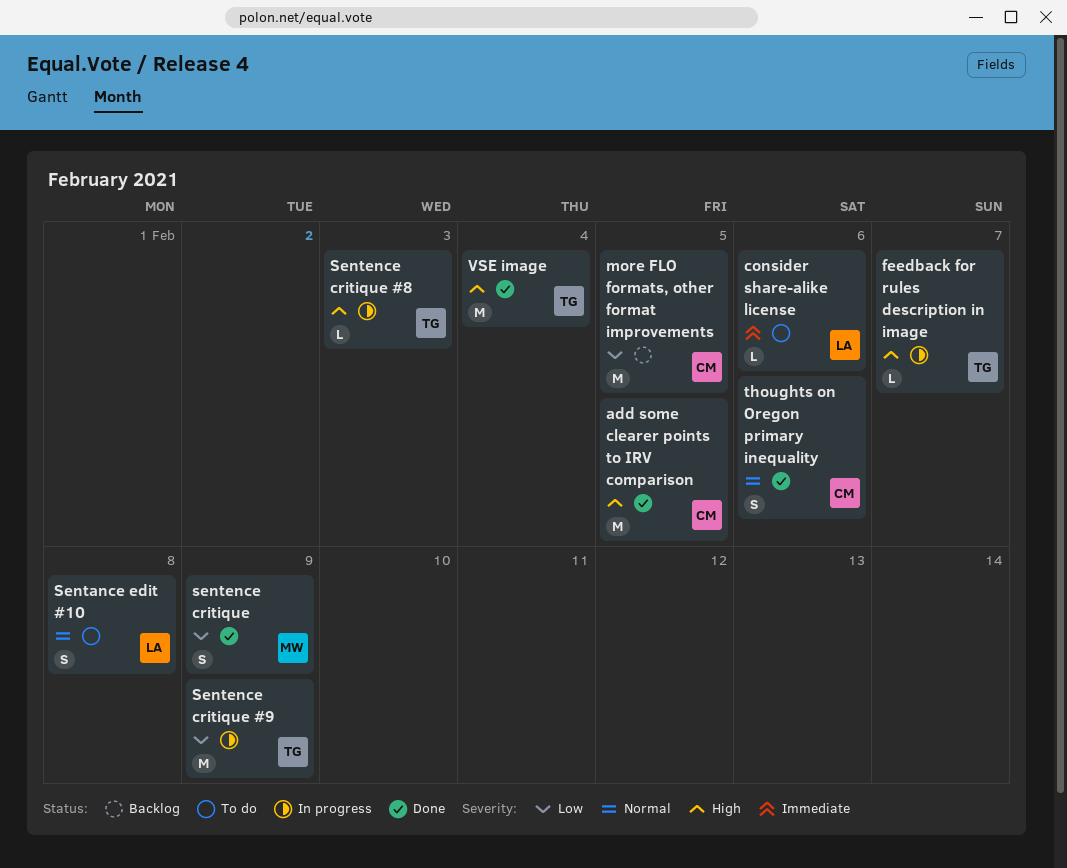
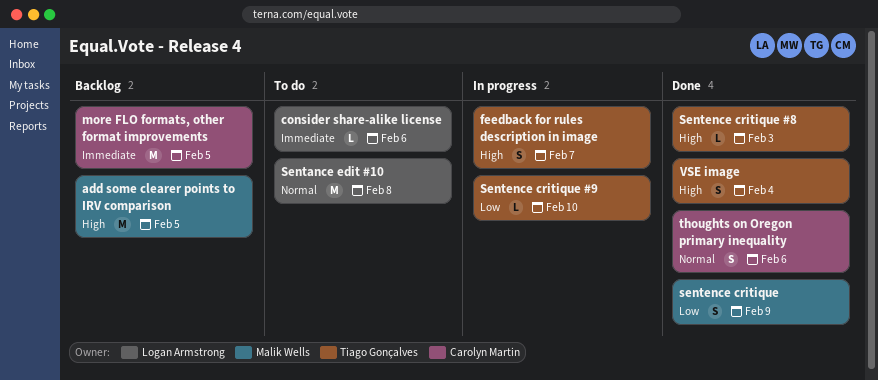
add some clearer points to IRV comparison, status: Done -> Backlog
add some clearer points to IRV comparison, owner: Carolyn Martin -> Malik Wells
feedback for rules description in image, estimate: L -> S
more FLO formats, other format improvements, priority: Low -> Immediate
Sentance edit #10, estimate: S -> M
Sentence critique #8, status: In progress -> Done
Sentence critique #9, estimate: M -> L
Sentence critique #9, due: Feb 9 -> Feb 10
VSE image, estimate: M -> S

